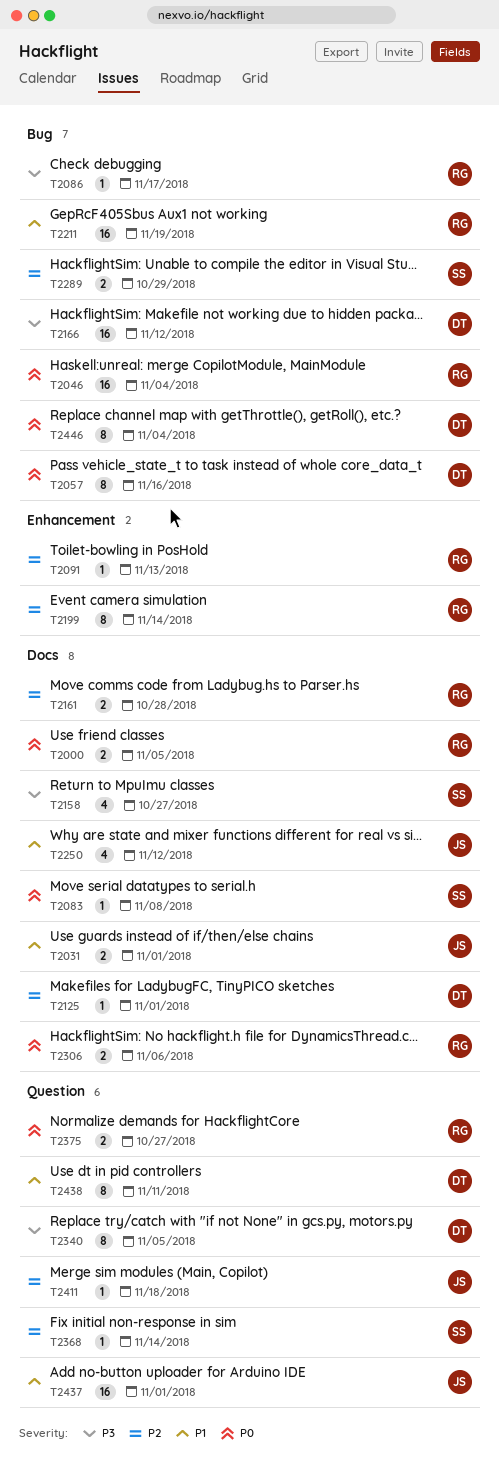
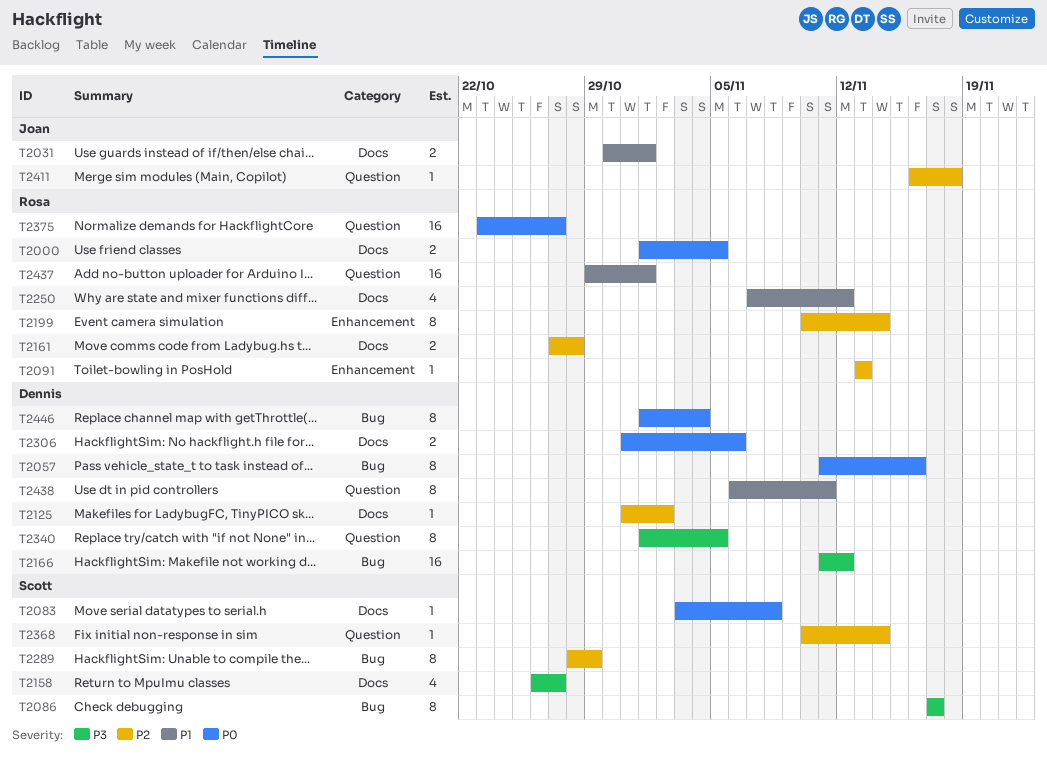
T2046: present -> none
T2086, owner: Rosa -> Scott
T2086, estimate: 1 -> 8
T2125, due: Nov 1 -> Nov 2
T2211: present -> none
T2250, owner: Joan -> Rosa
T2289, estimate: 2 -> 8
T2306, owner: Rosa -> Dennis
T2375, estimate: 2 -> 16
T2437, owner: Joan -> Rosa

